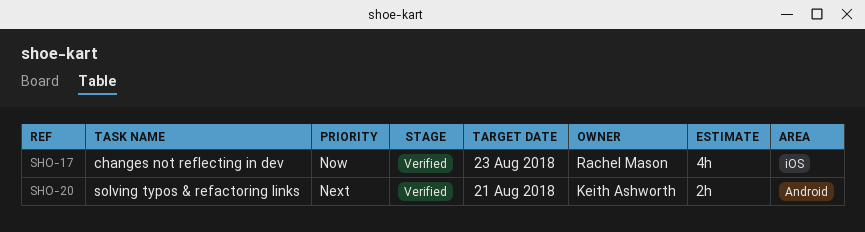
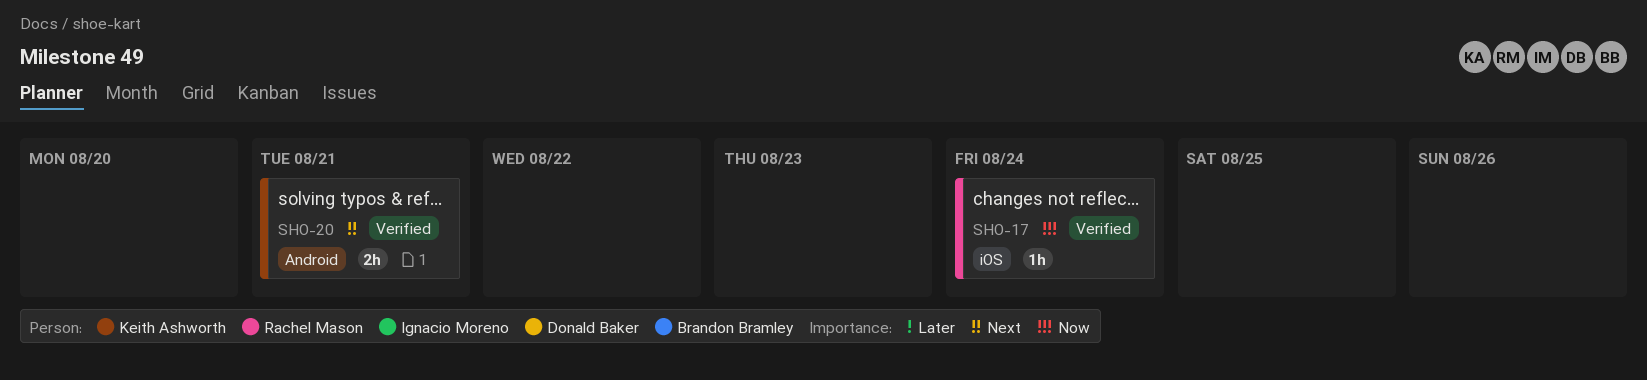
SHO-17, estimate: 4h -> 1h
SHO-17, due: Aug 23 -> Aug 24

